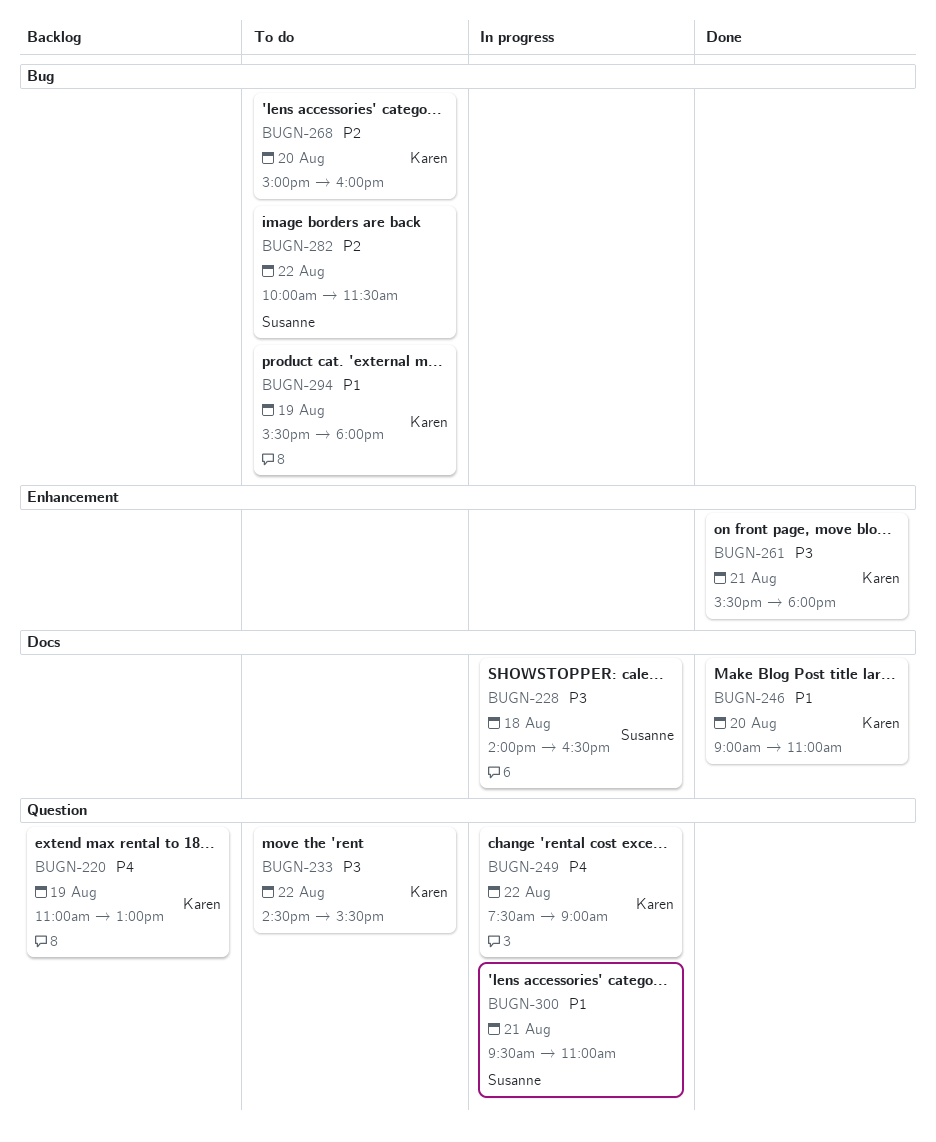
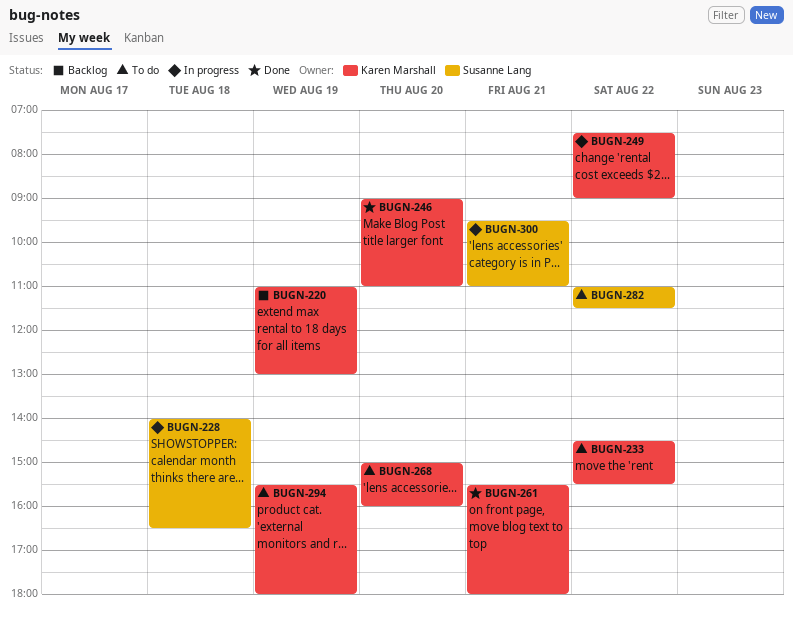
BUGN-282, begins: 10:00 -> 11:00

